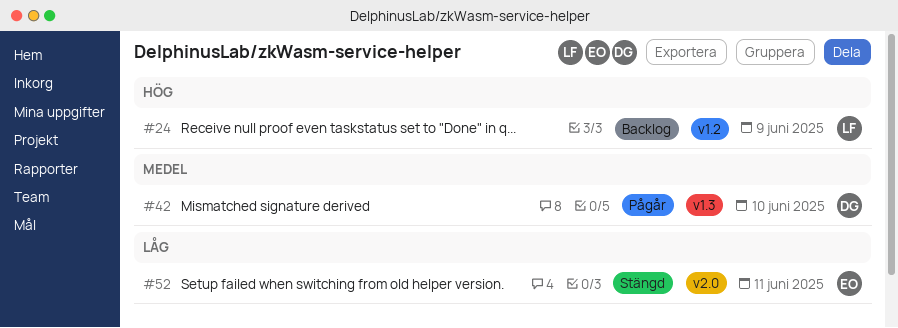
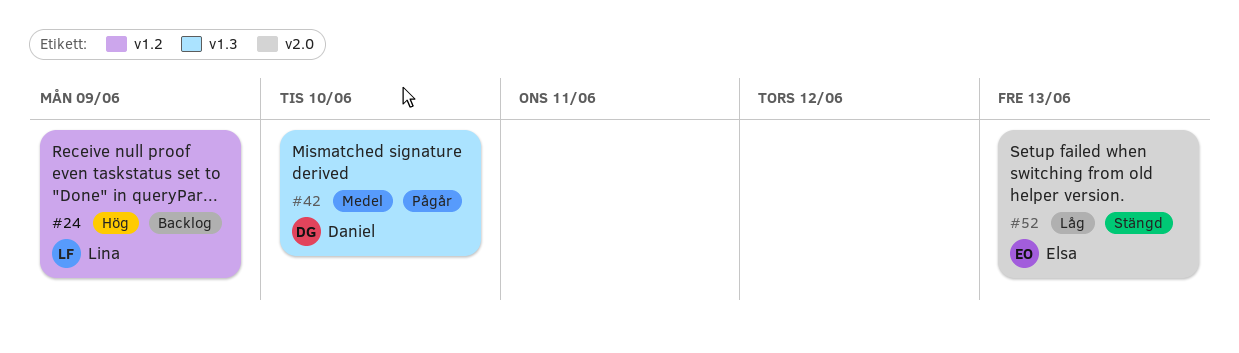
#52, due: Jun 11 -> Jun 13

